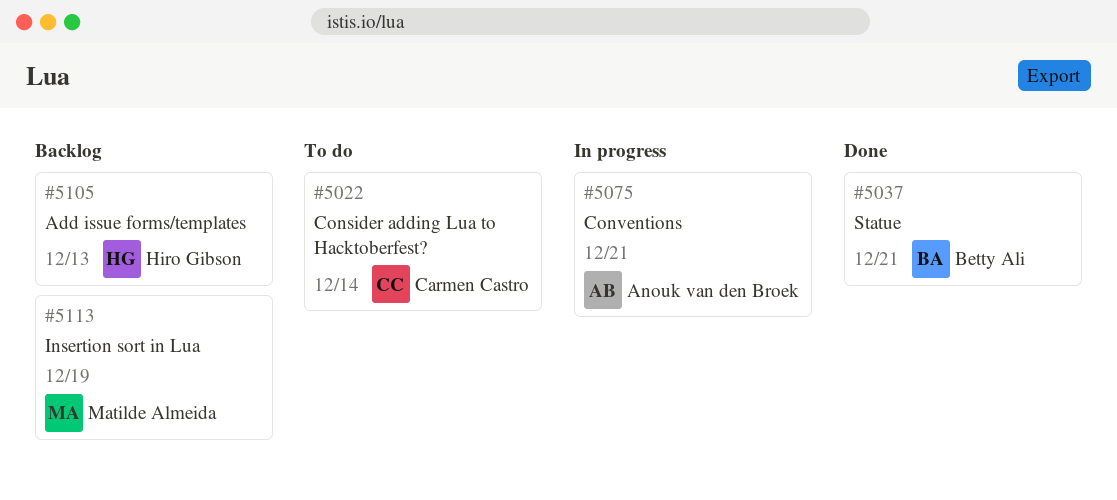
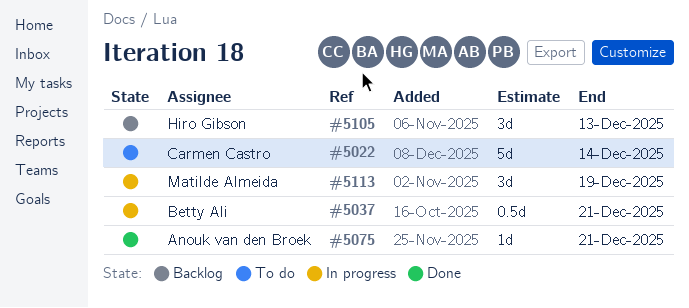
#5037, status: Done -> In progress
#5075, status: In progress -> Done
#5113, status: Backlog -> In progress

